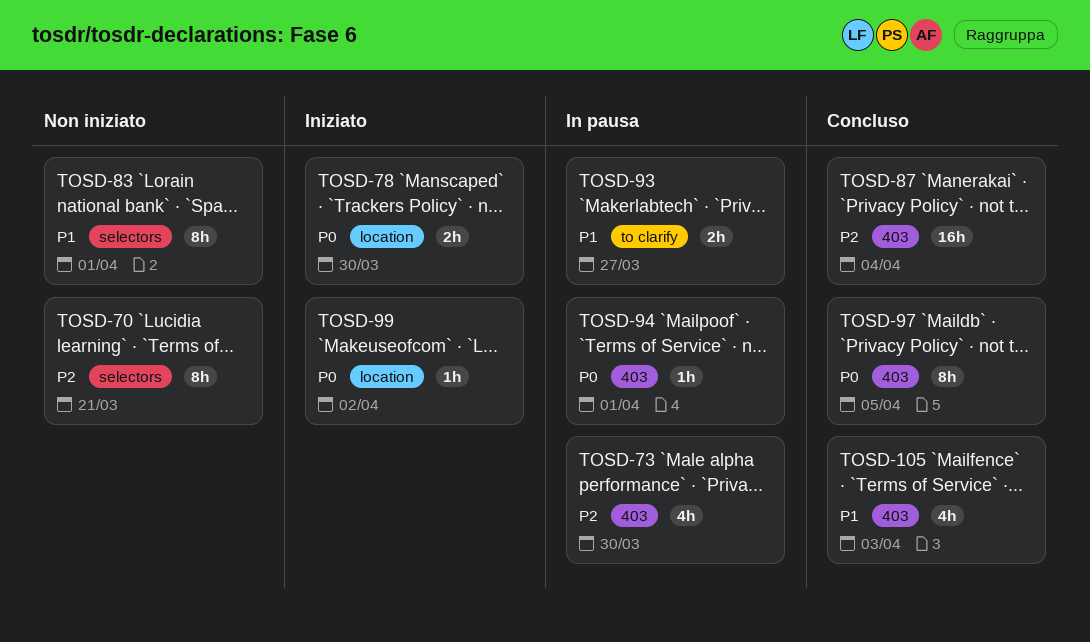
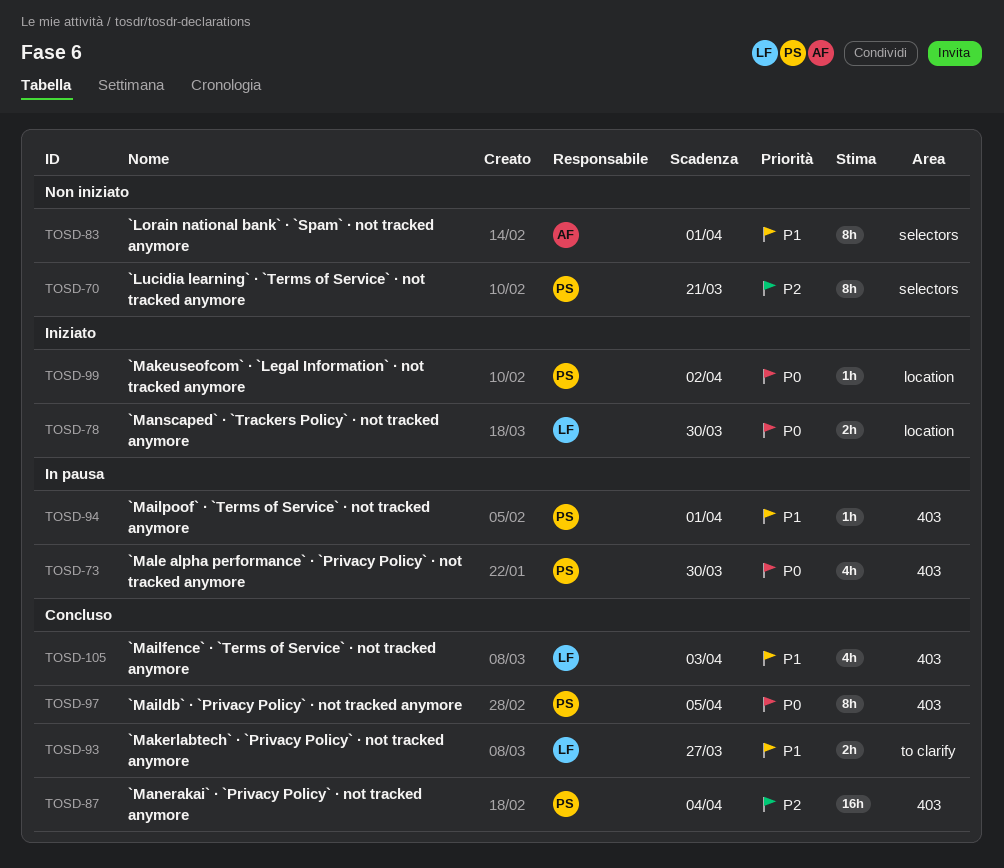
TOSD-73, priority: P2 -> P0
TOSD-93, status: In pausa -> Concluso
TOSD-94, priority: P0 -> P1

